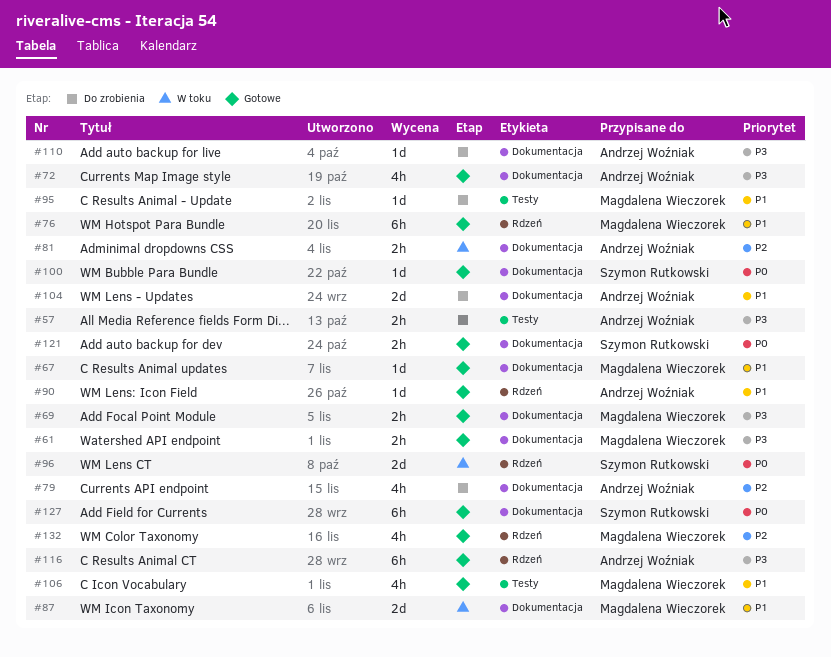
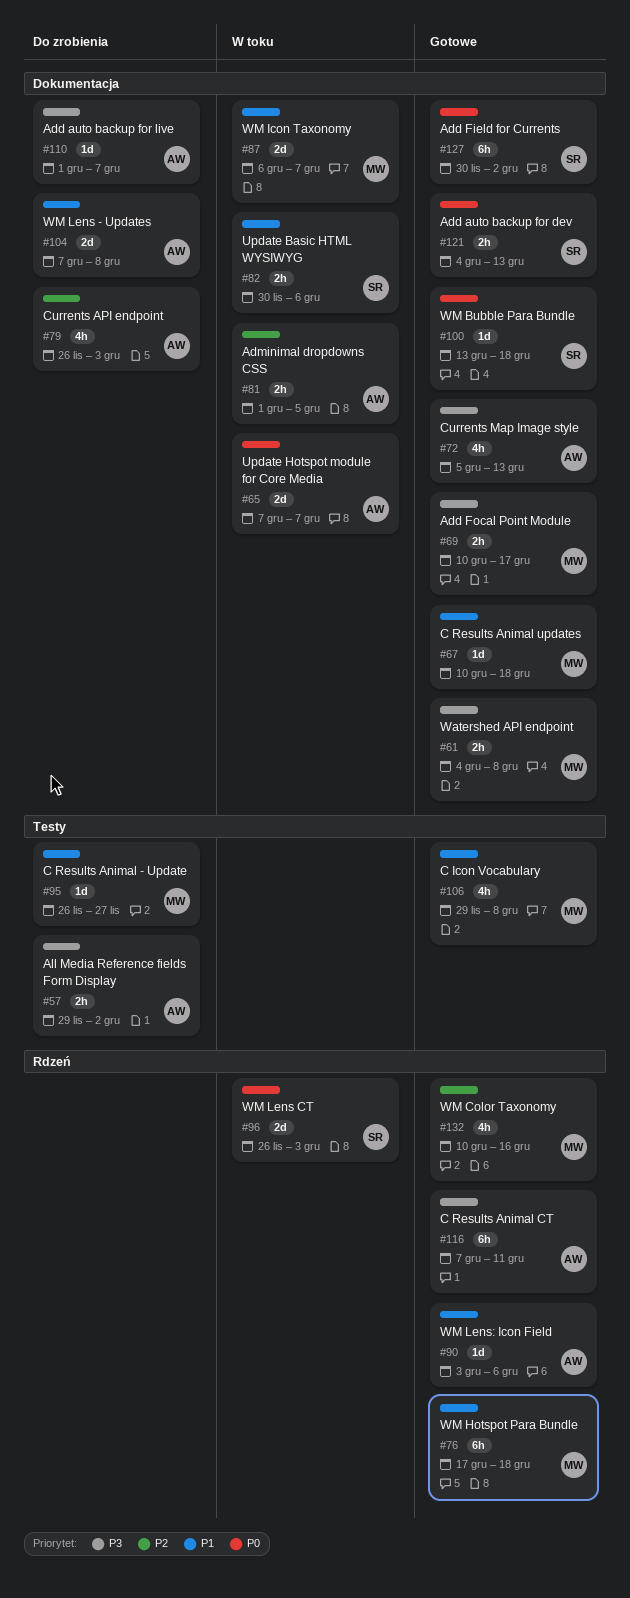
#65: none -> present
#82: none -> present

